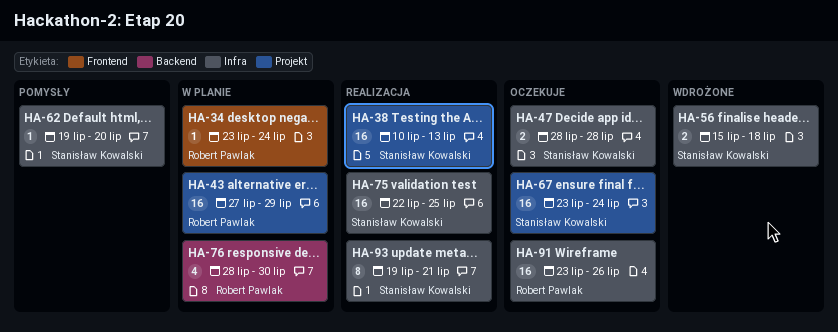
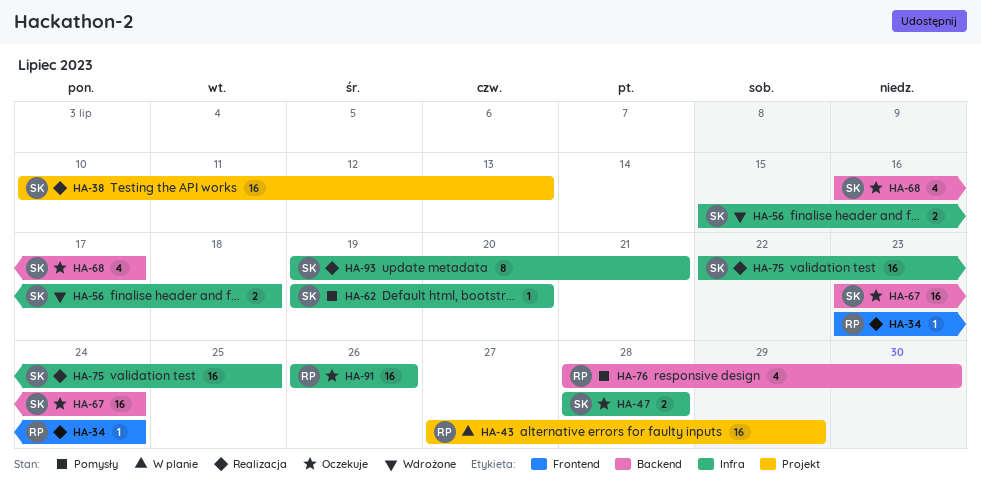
HA-34, status: W planie -> Realizacja
HA-67, label: Projekt -> Backend
HA-68: none -> present
HA-76, status: W planie -> Pomysły
HA-91, start: Jul 23 -> Jul 26

